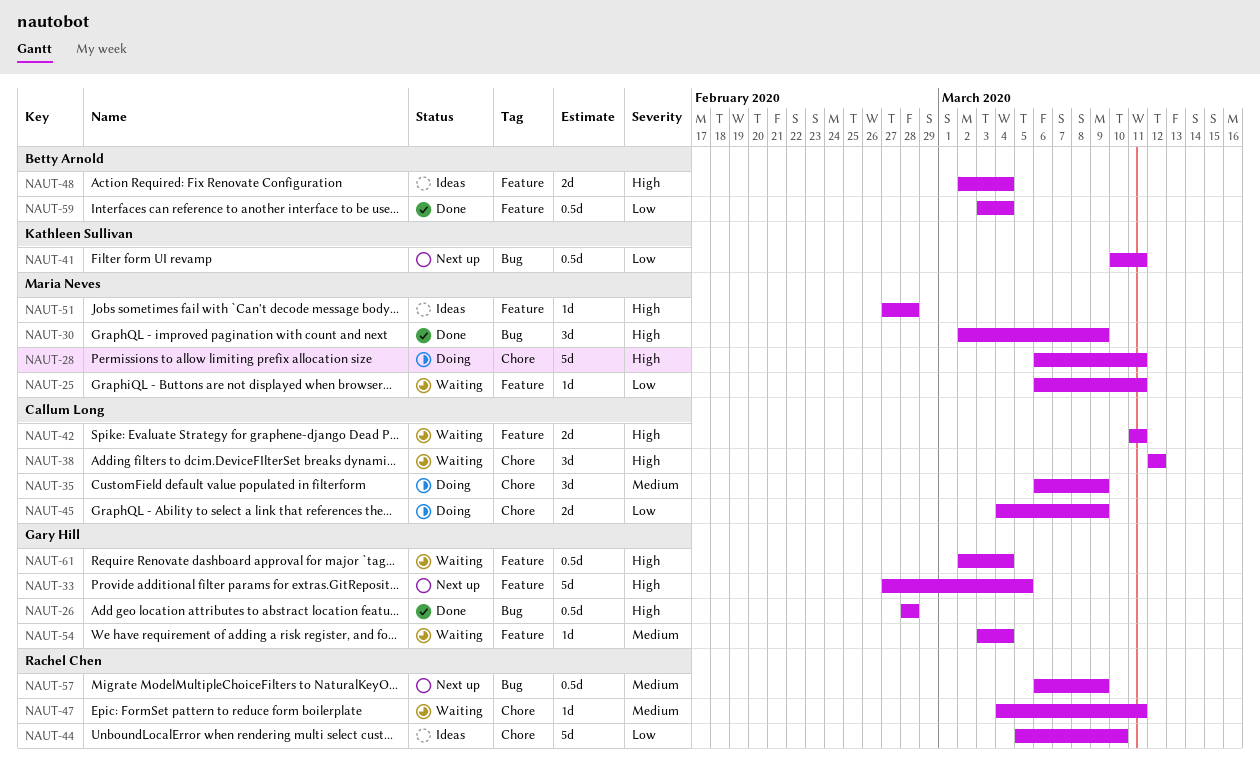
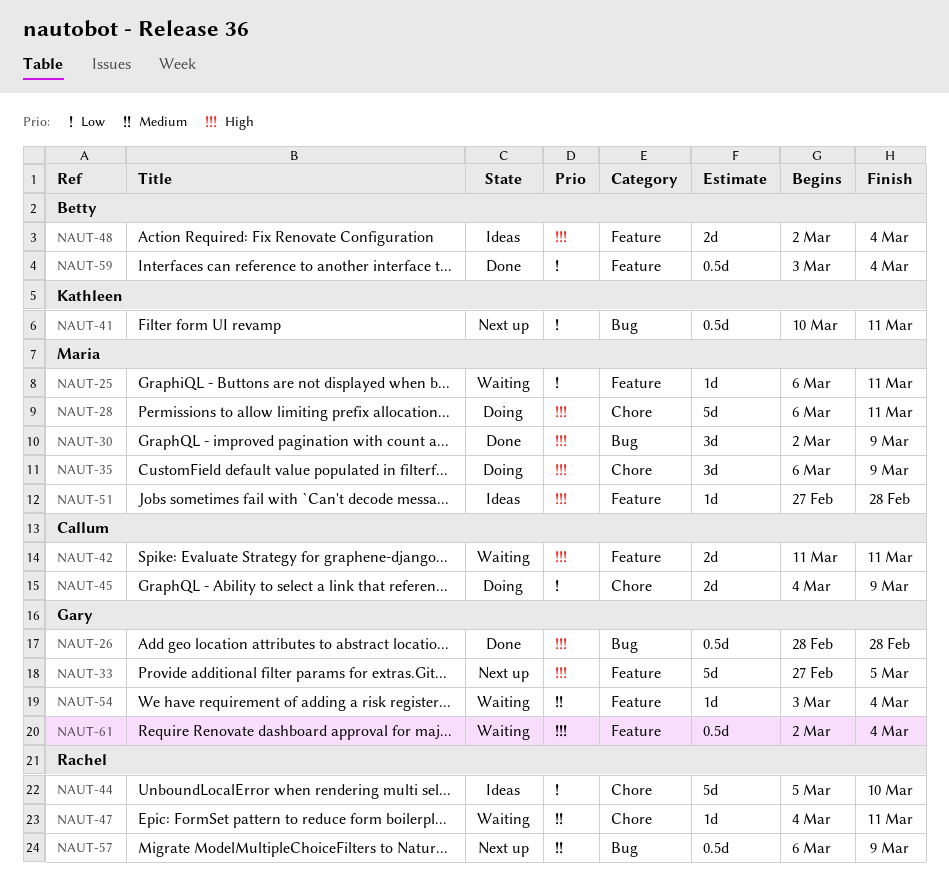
NAUT-35, owner: Callum Long -> Maria Neves
NAUT-35, priority: Medium -> High
NAUT-38: present -> none

